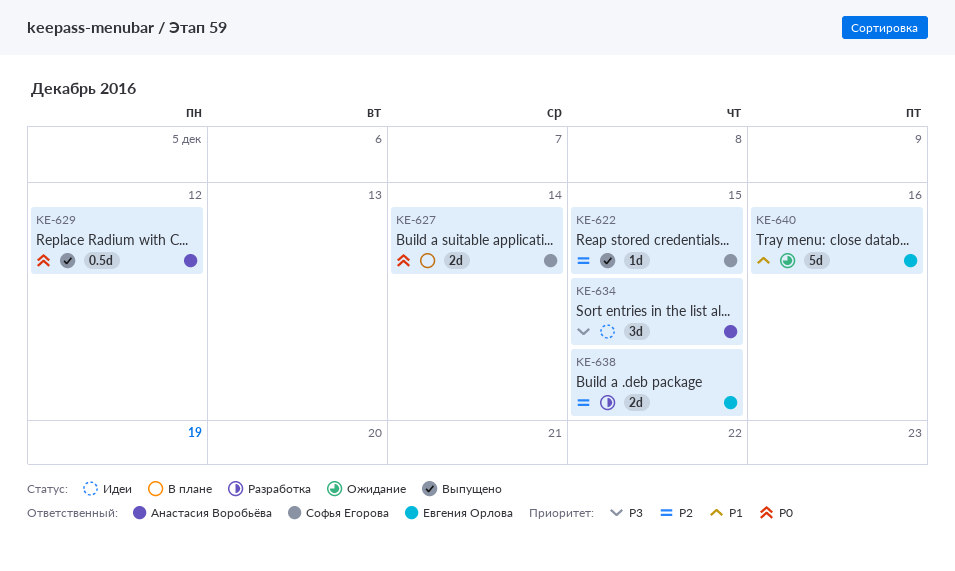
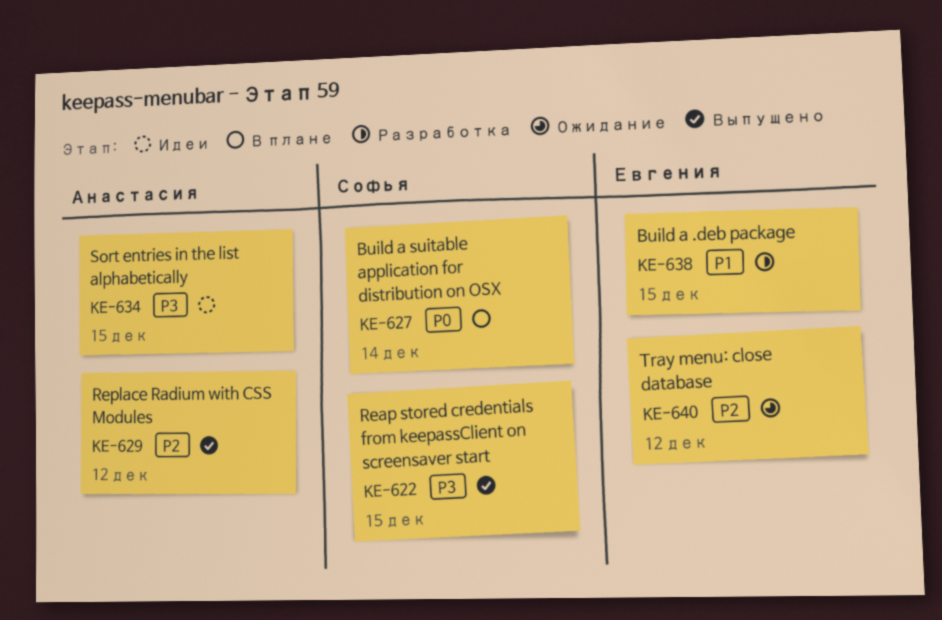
KE-622, priority: P2 -> P3
KE-629, priority: P0 -> P2
KE-638, priority: P2 -> P1
KE-640, priority: P1 -> P2
KE-640, due: Dec 16 -> Dec 12

